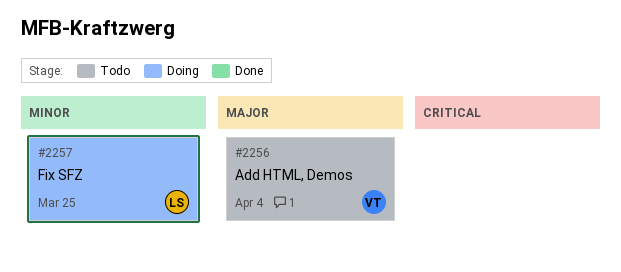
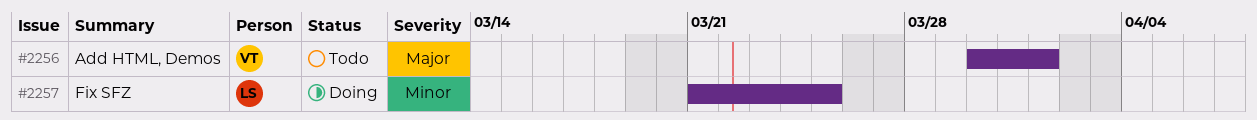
#2256, due: Apr 4 -> Apr 1

